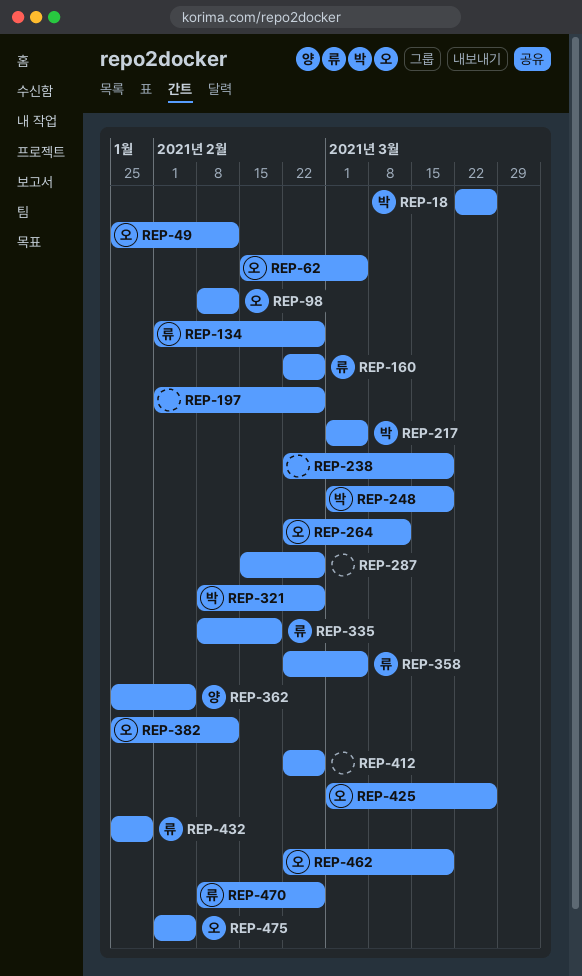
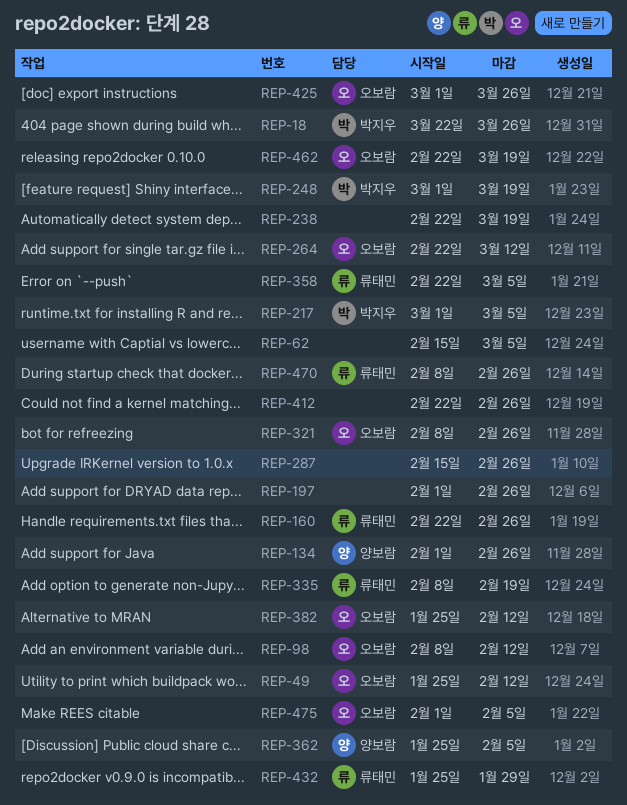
REP-62, owner: 오보람 -> none
REP-134, owner: 류태민 -> 양보람
REP-321, owner: 박지우 -> 오보람

